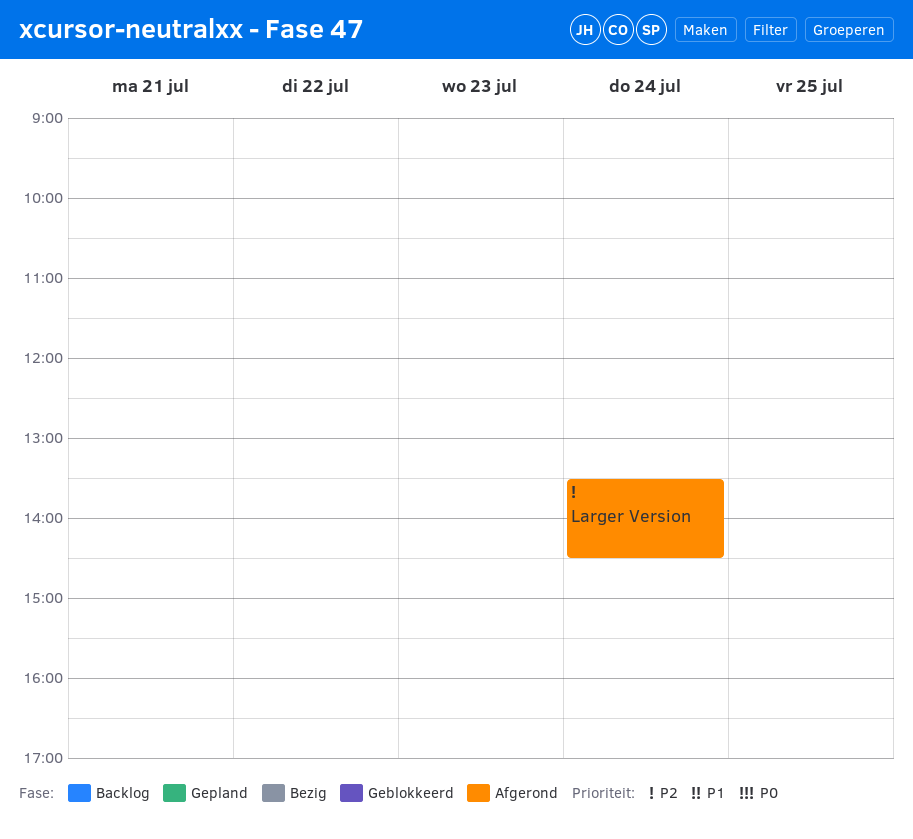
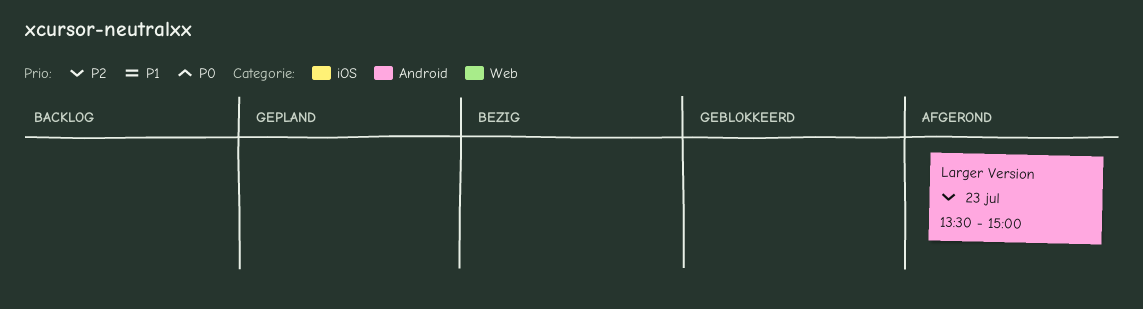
Larger Version, day: Jul 24 -> Jul 23
Larger Version, ends: 14:30 -> 15:00

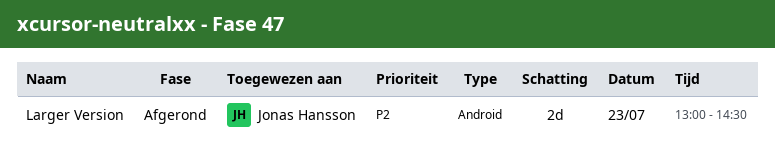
Larger Version, begins: 13:30 -> 13:00
Larger Version, ends: 15:00 -> 14:30

